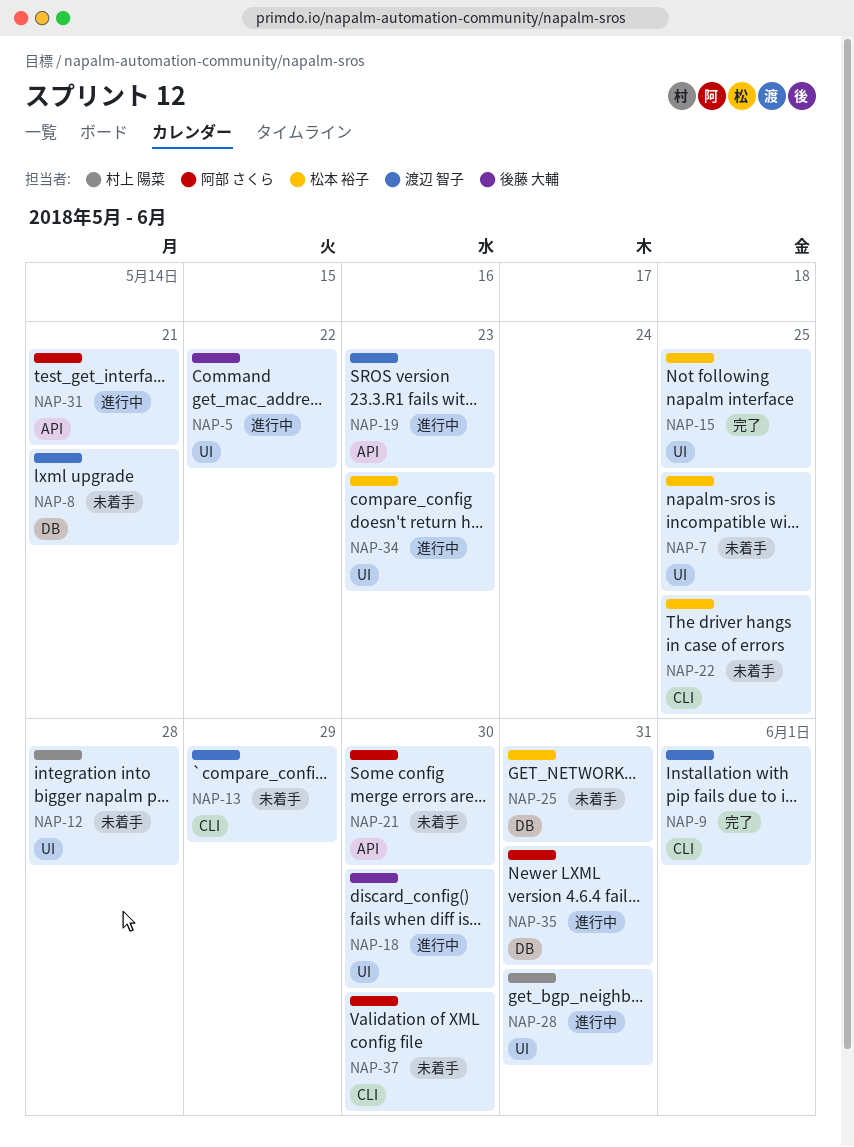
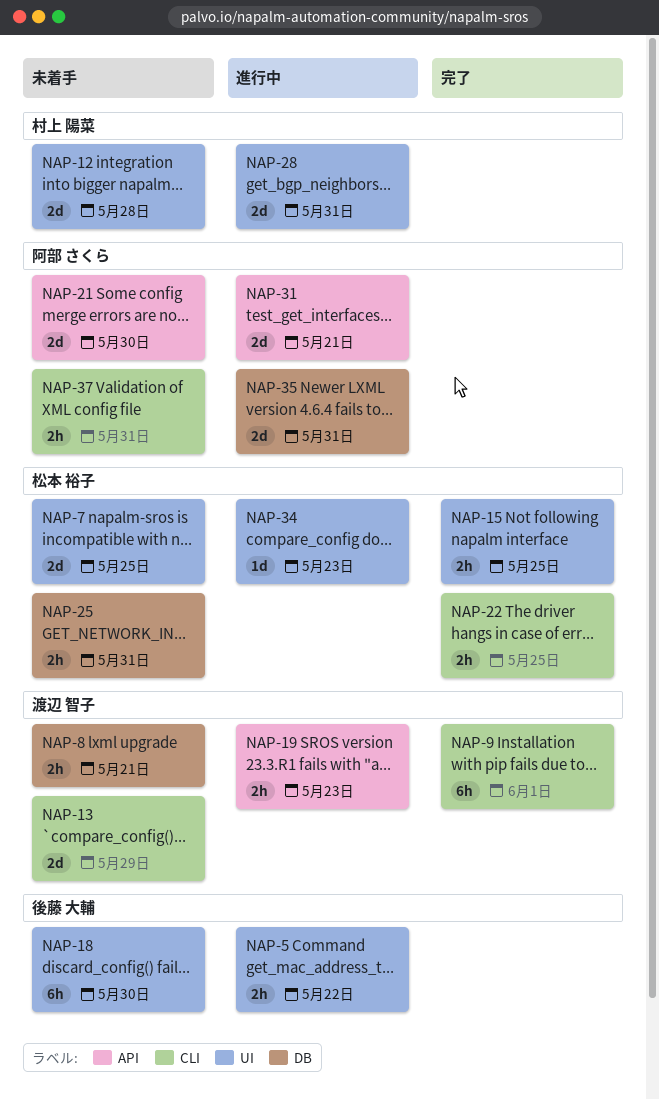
NAP-18, status: 進行中 -> 未着手
NAP-22, status: 未着手 -> 完了
NAP-37, due: May 30 -> May 31

